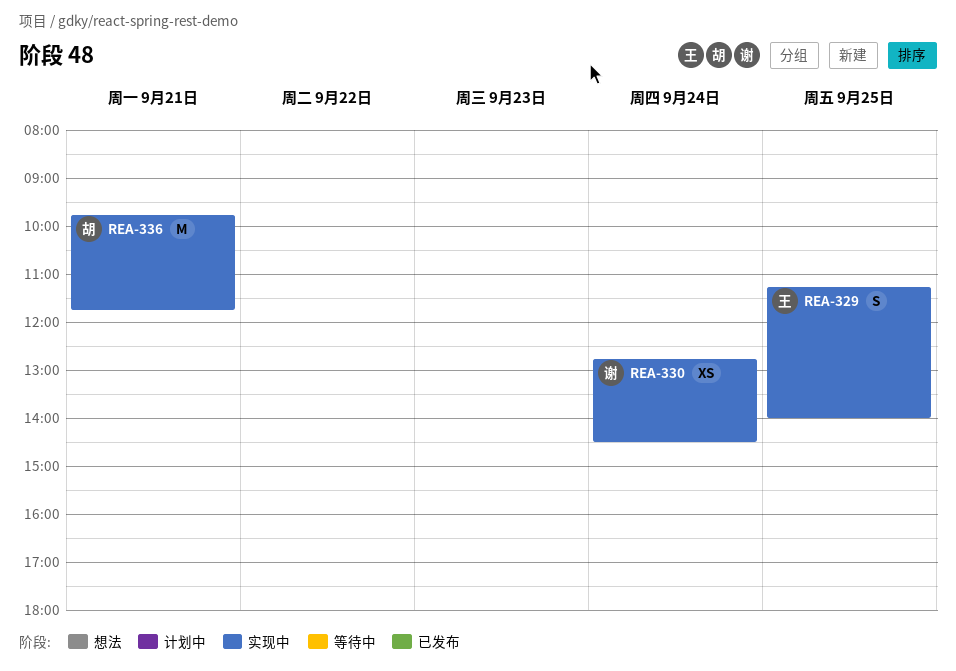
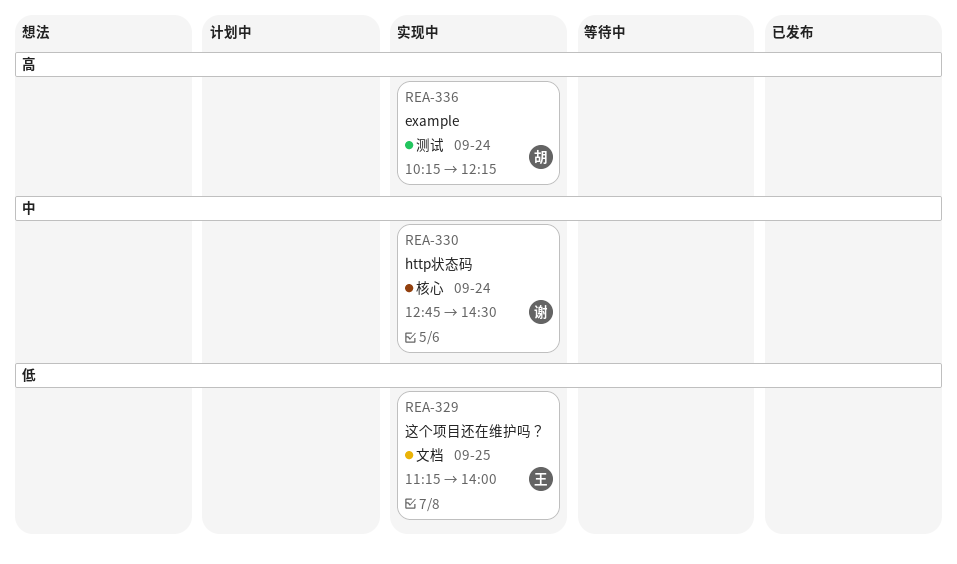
REA-336, day: Sep 21 -> Sep 24
REA-336, begins: 09:45 -> 10:15
REA-336, ends: 11:45 -> 12:15

